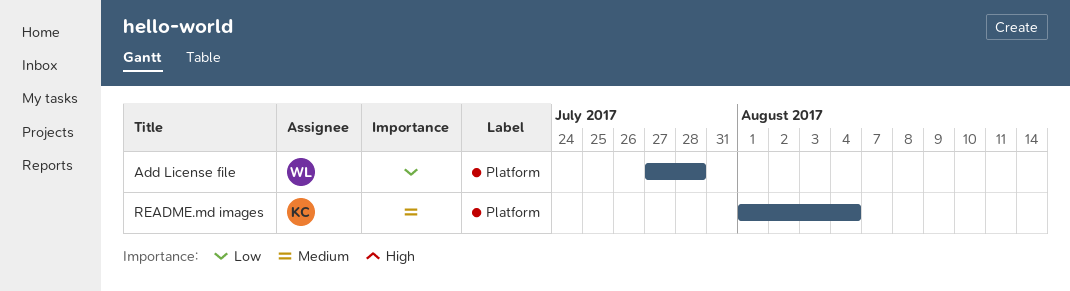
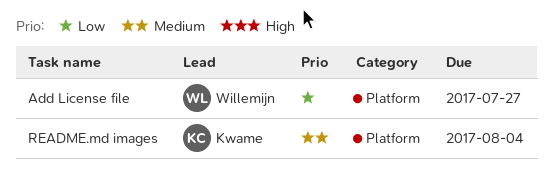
Add License file, due: Jul 28 -> Jul 27

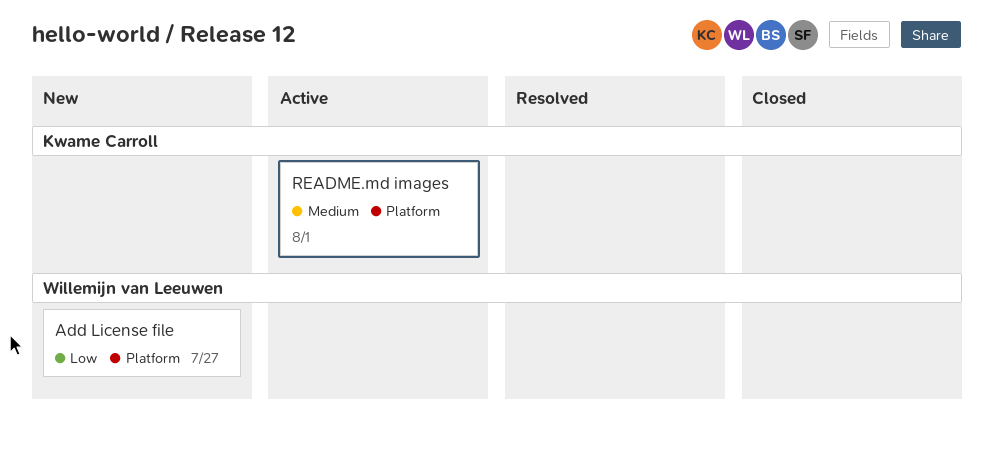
README.md images, due: Aug 4 -> Aug 1

